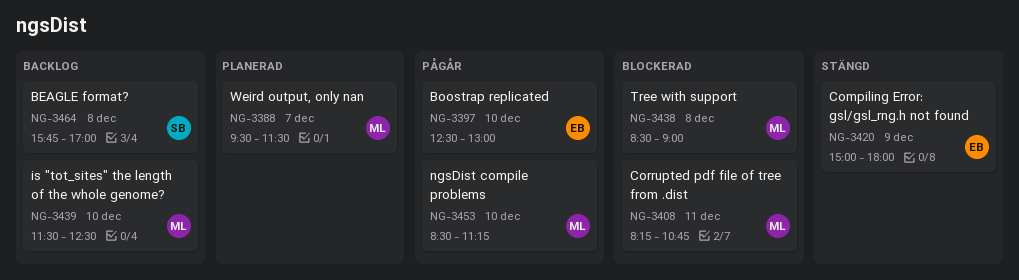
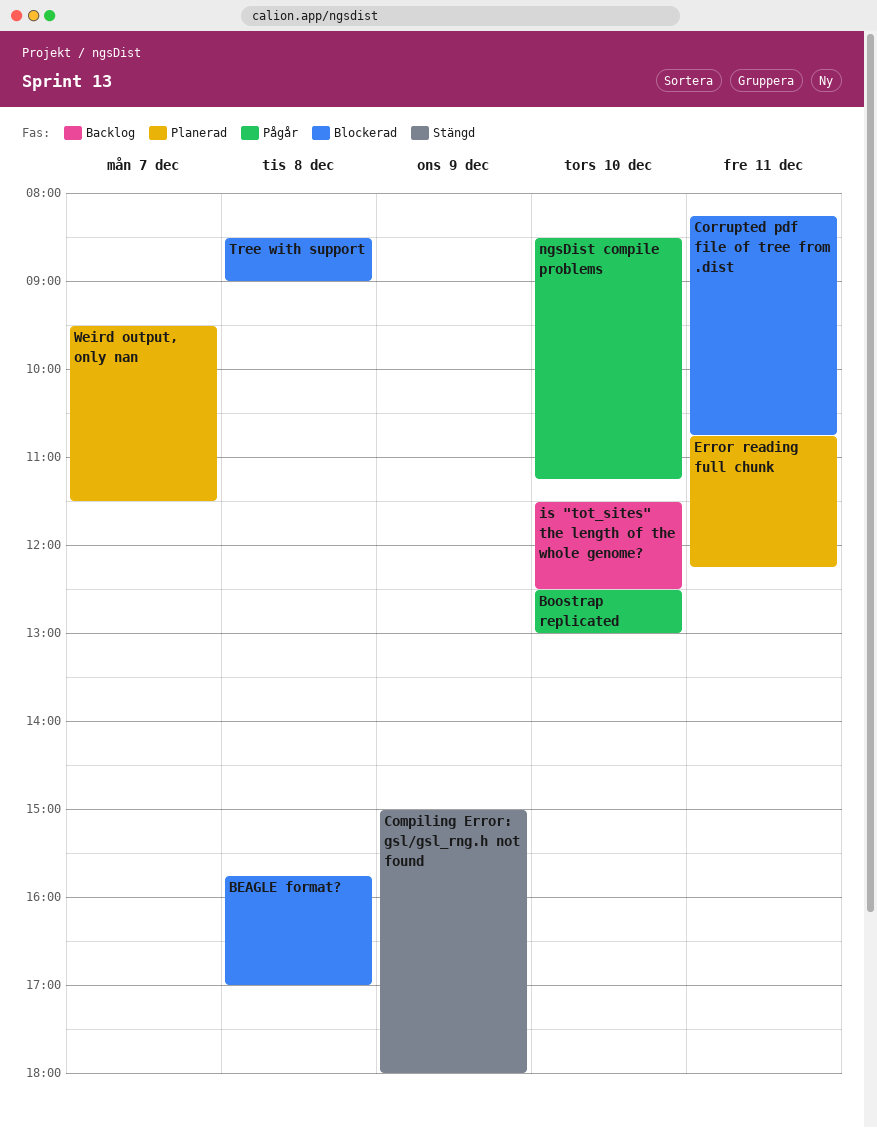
BEAGLE format?, status: Backlog -> Blockerad
Error reading full chunk: none -> present

